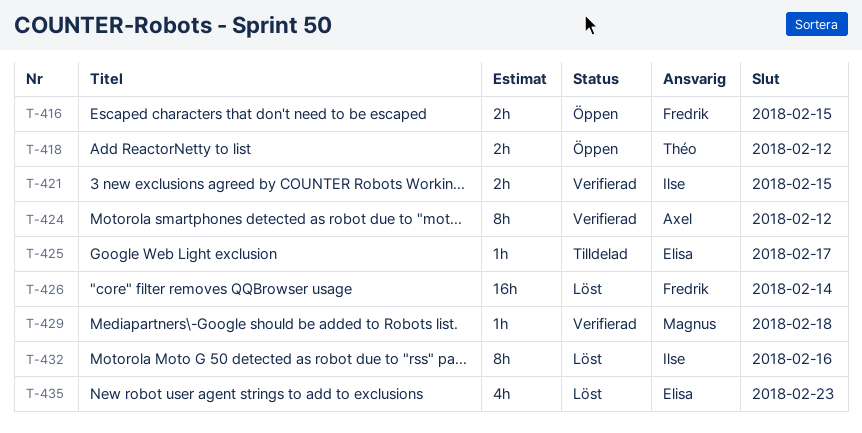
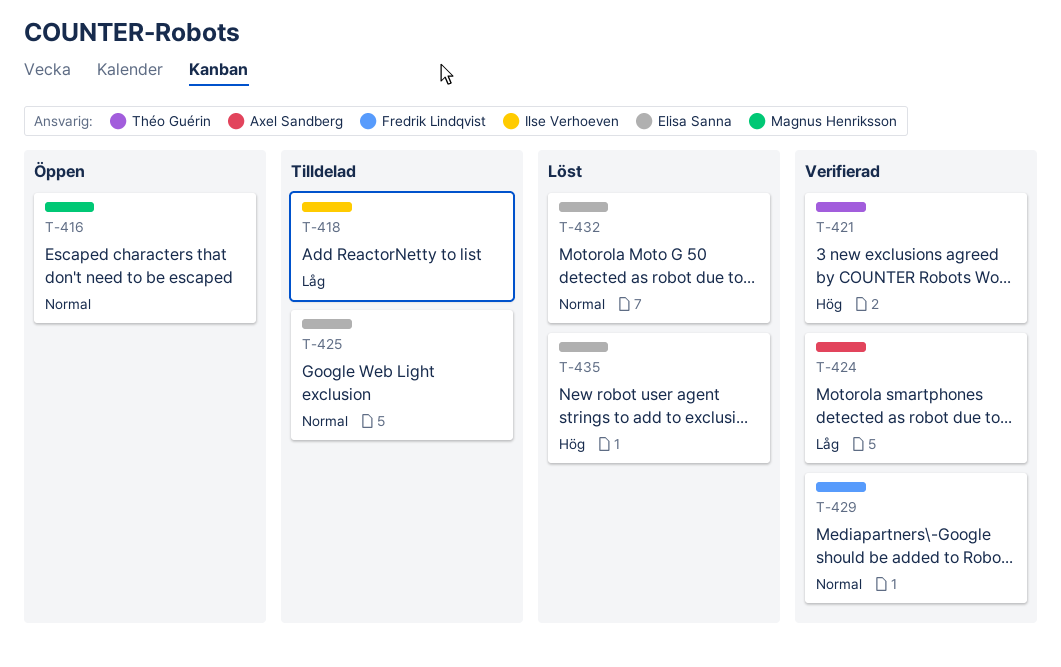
T-416, owner: Fredrik Lindqvist -> Magnus Henriksson
T-418, status: Öppen -> Tilldelad
T-418, owner: Théo Guérin -> Ilse Verhoeven
T-421, owner: Ilse Verhoeven -> Théo Guérin
T-426: present -> none
T-429, owner: Magnus Henriksson -> Fredrik Lindqvist
T-432, owner: Ilse Verhoeven -> Elisa Sanna

